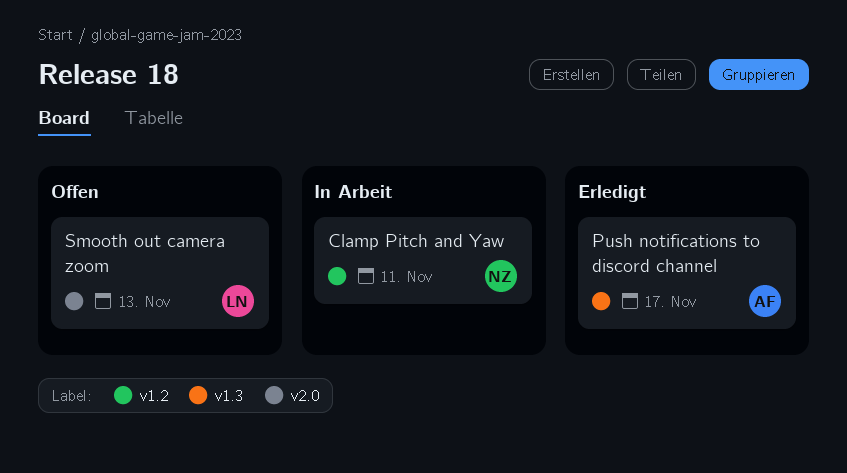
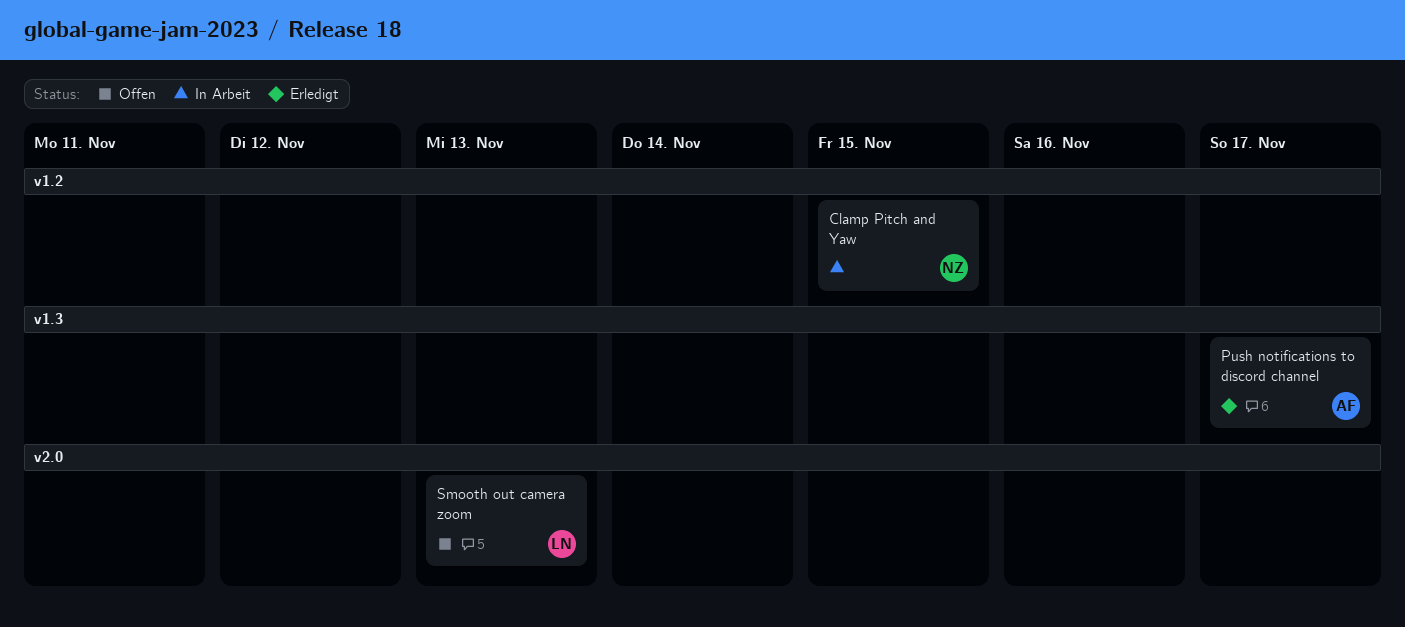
Clamp Pitch and Yaw, due: Nov 11 -> Nov 15

